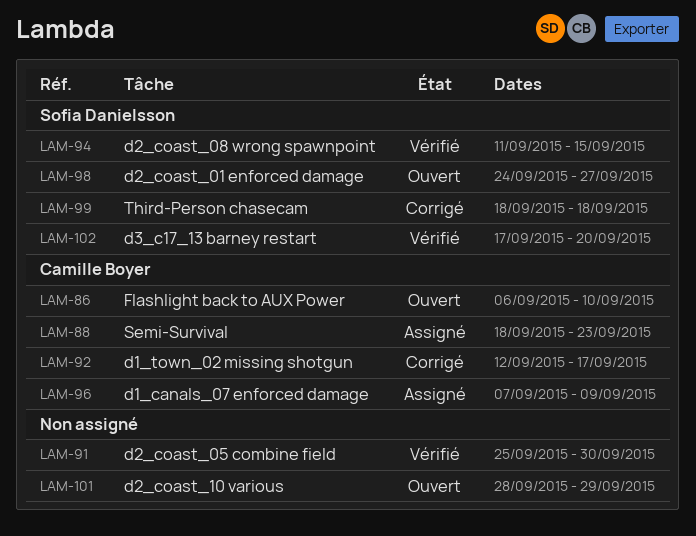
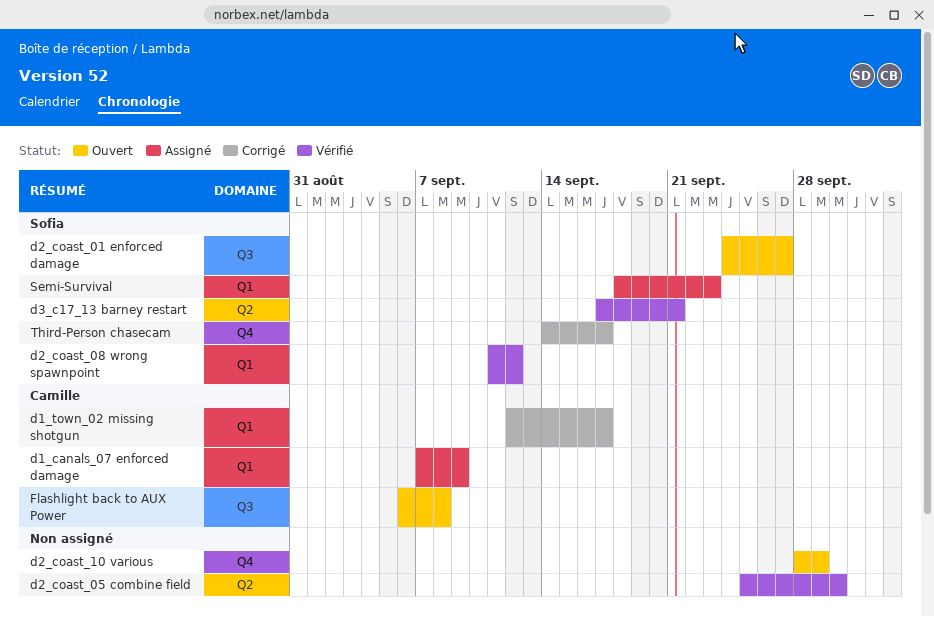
d2_coast_08 wrong spawnpoint, due: Sep 15 -> Sep 12
d3_c17_13 barney restart, due: Sep 20 -> Sep 21
Flashlight back to AUX Power, due: Sep 10 -> Sep 8
Semi-Survival, owner: Camille Boyer -> Sofia Danielsson
Third-Person chasecam, start: Sep 18 -> Sep 14
Third-Person chasecam, due: Sep 18 -> Sep 17

